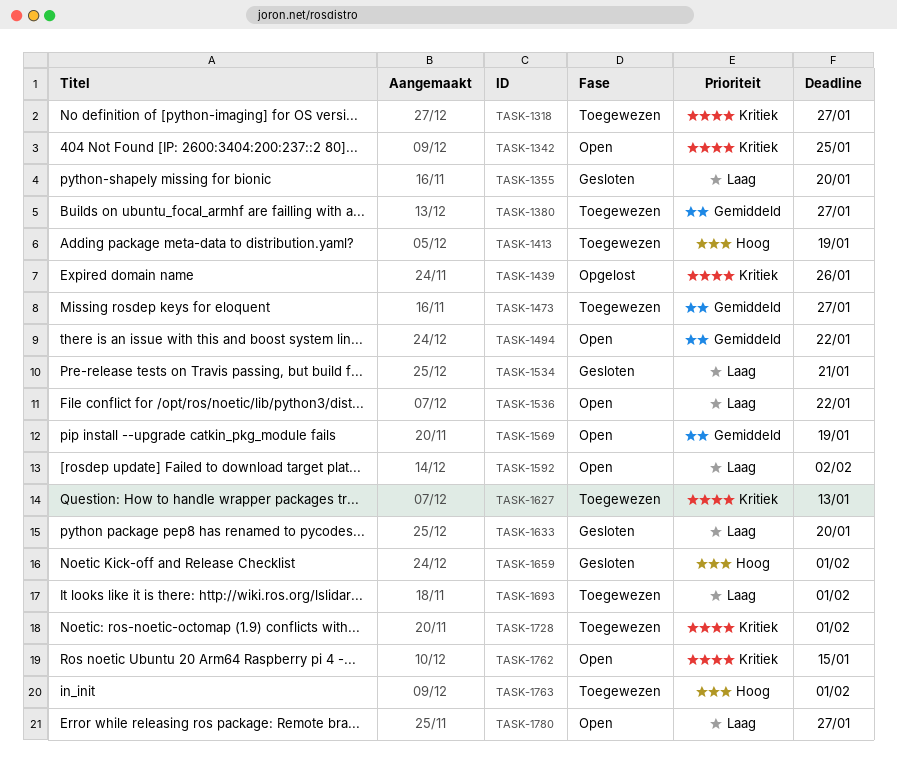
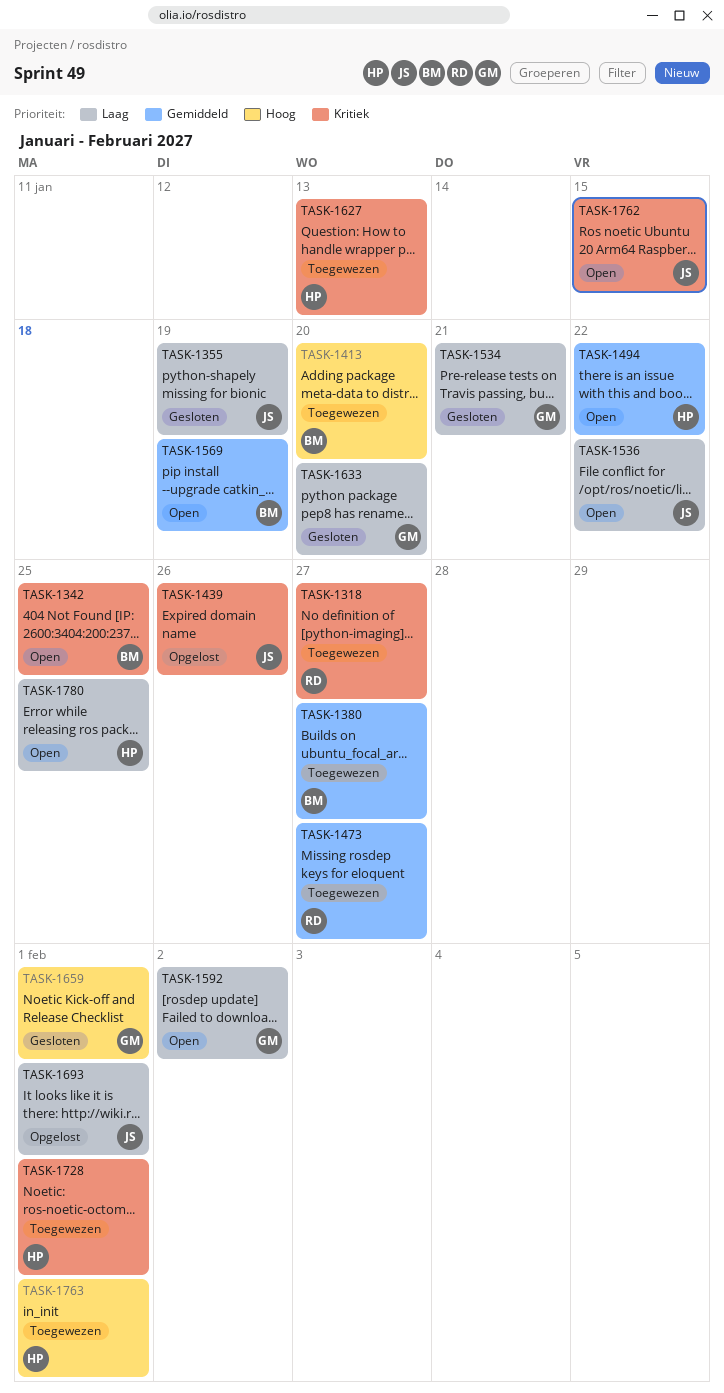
TASK-1355, due: Jan 20 -> Jan 19
TASK-1413, due: Jan 19 -> Jan 20
TASK-1693, status: Toegewezen -> Opgelost
TASK-1780, due: Jan 27 -> Jan 25

